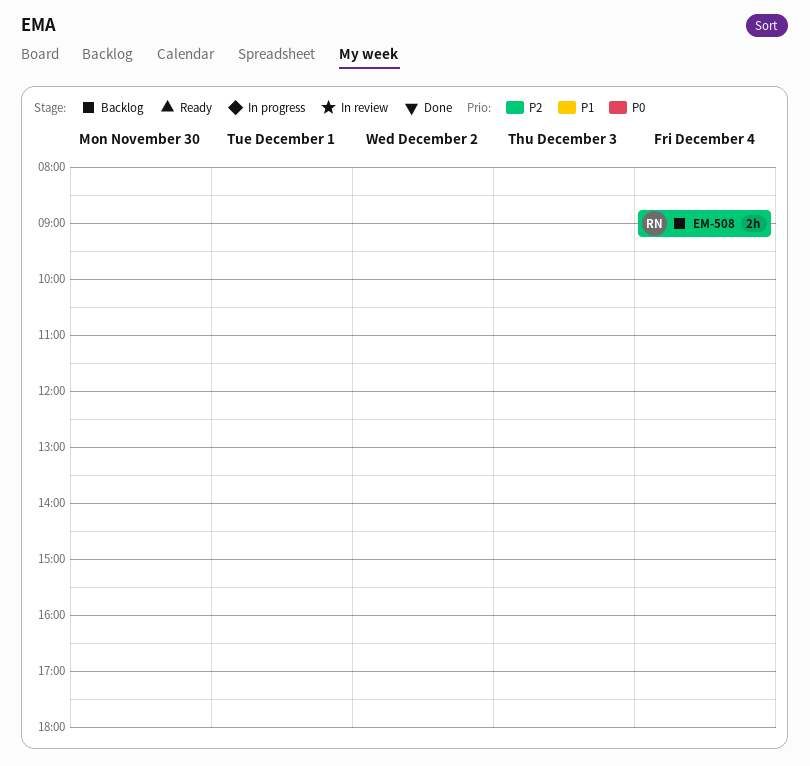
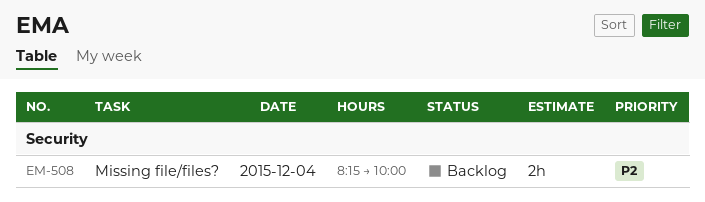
EM-508, begins: 08:45 -> 08:15
EM-508, ends: 09:15 -> 10:00

